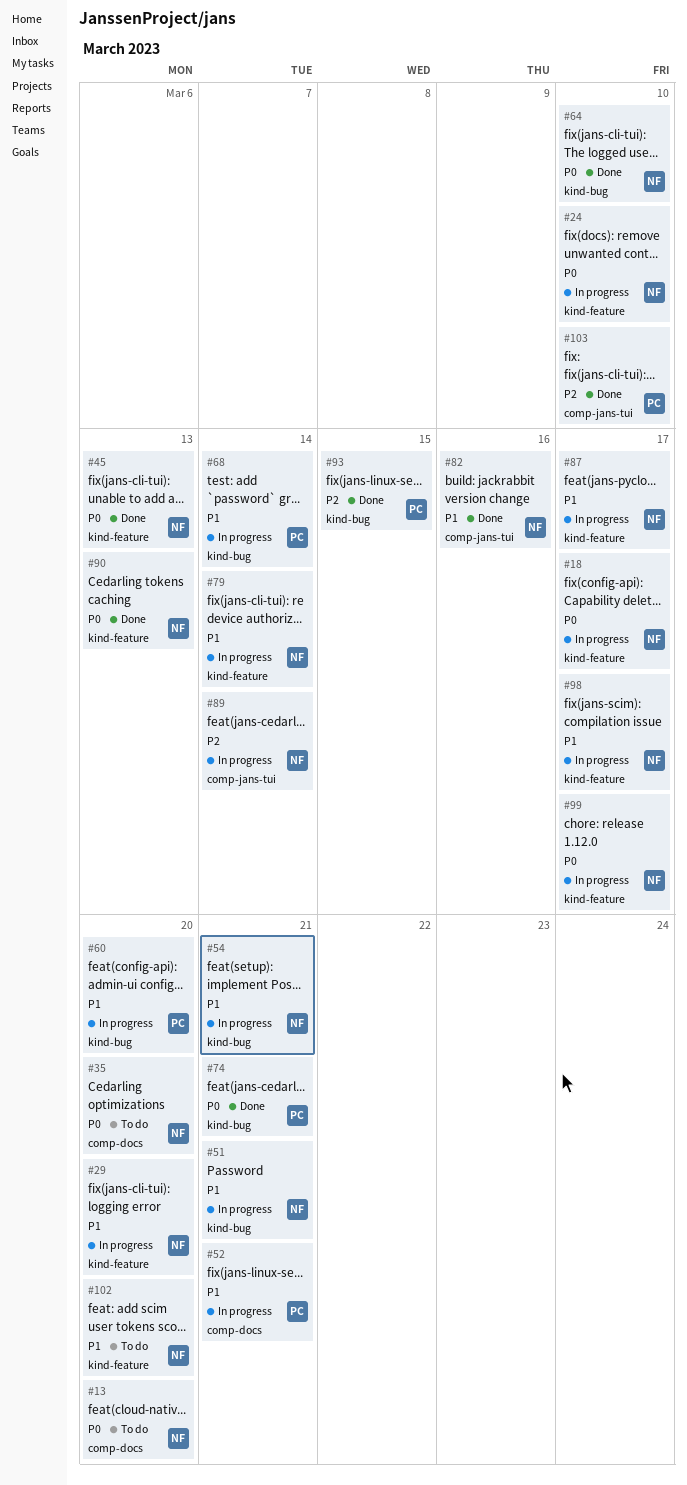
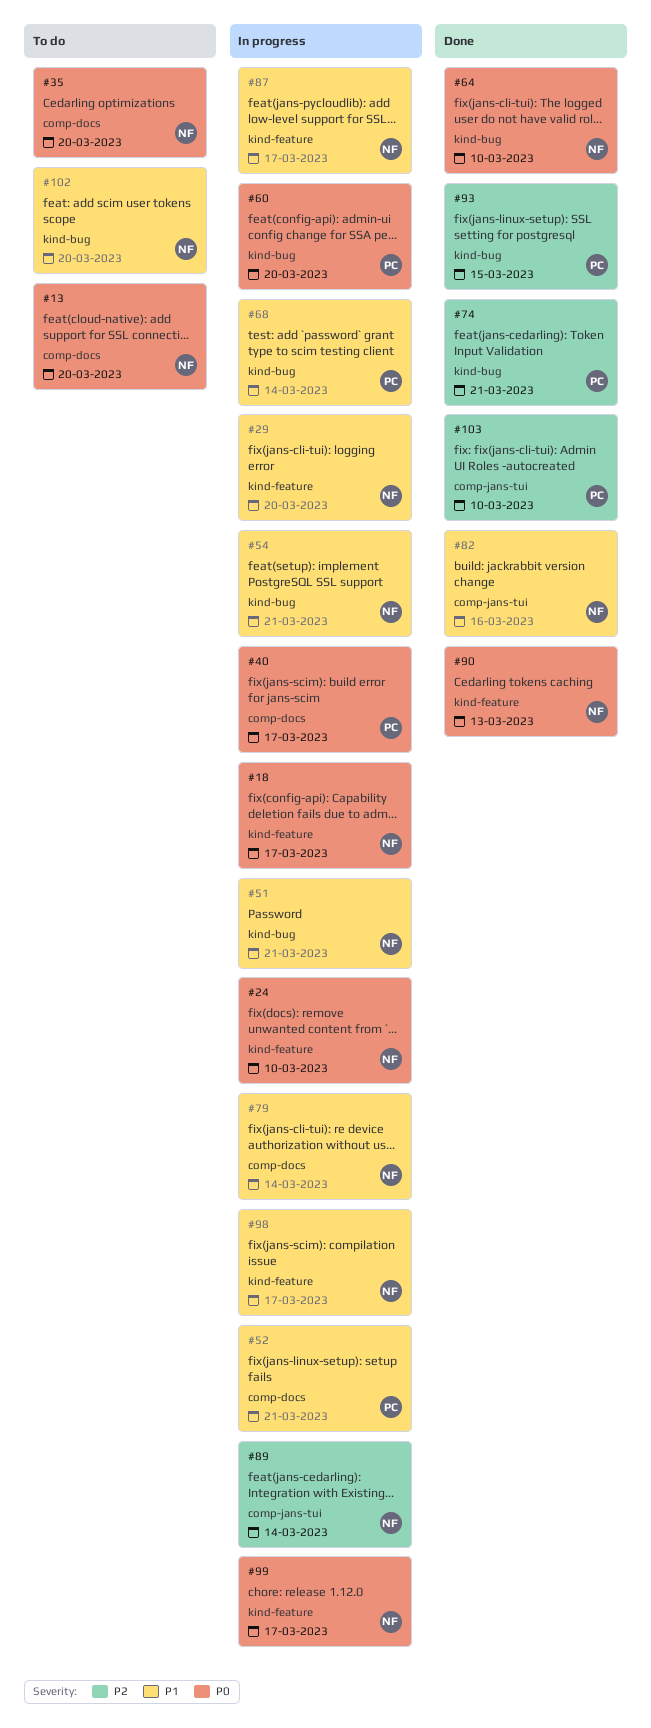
#40: none -> present
#45: present -> none
#60, priority: P1 -> P0
#74, priority: P0 -> P2
#79, label: kind-feature -> comp-docs
#102, label: kind-feature -> kind-bug

